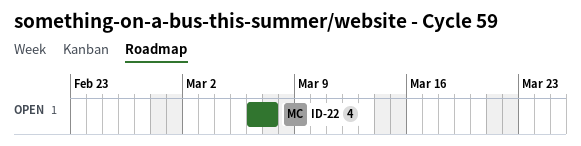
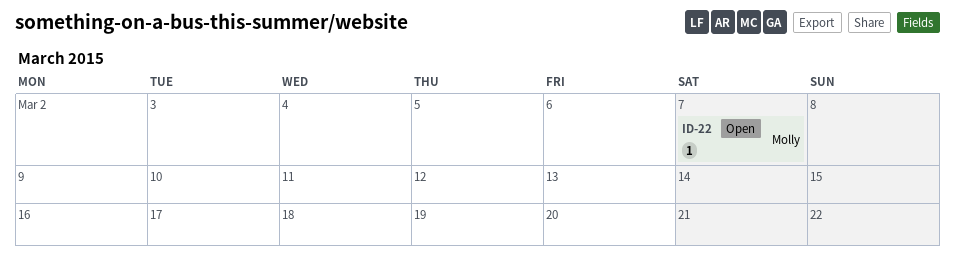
ID-22, estimate: 4 -> 1

